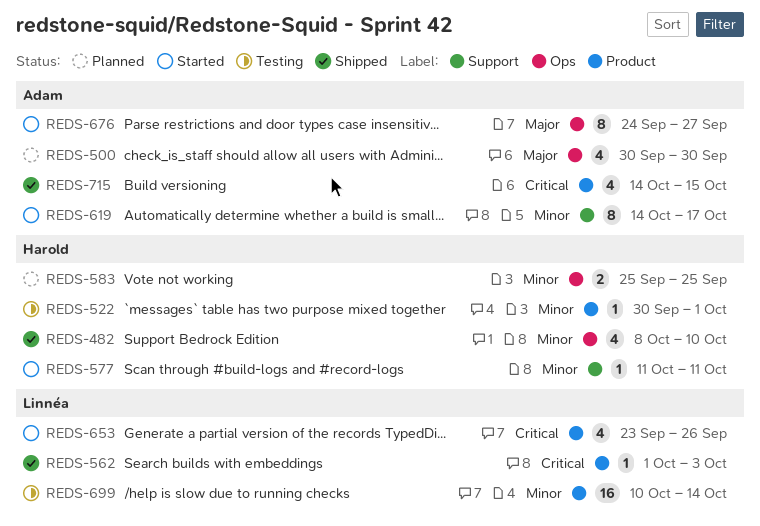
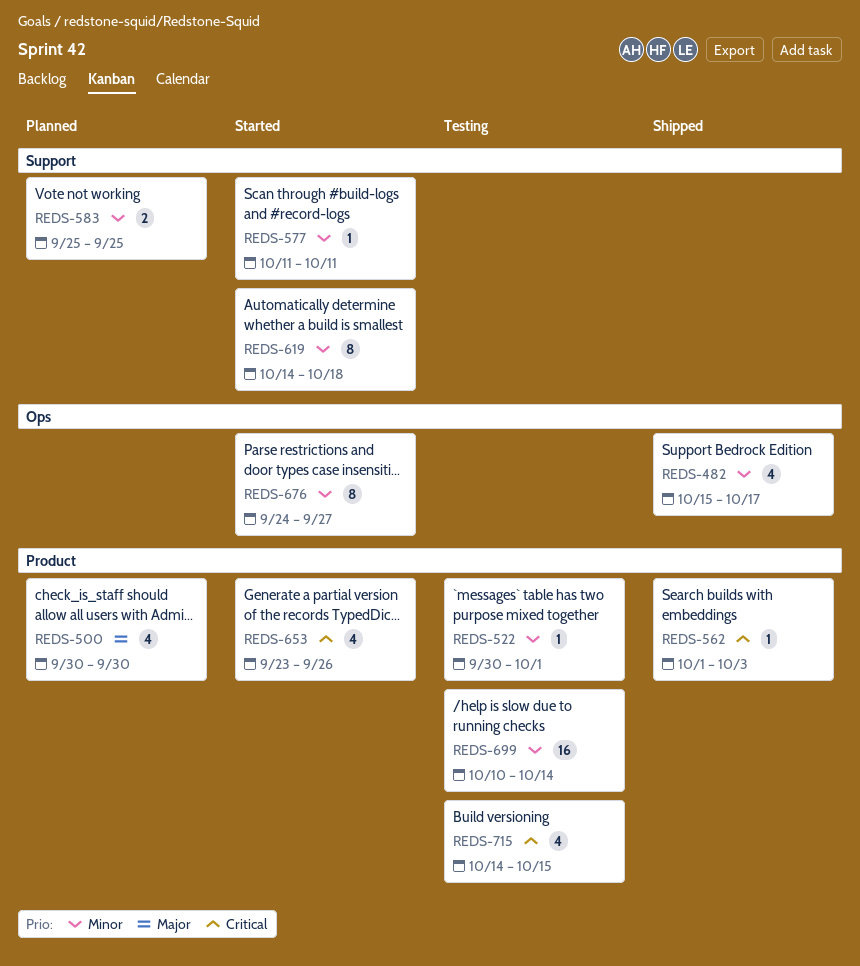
REDS-482, start: Oct 8 -> Oct 15
REDS-482, due: Oct 10 -> Oct 17
REDS-500, label: Ops -> Product
REDS-583, label: Ops -> Support
REDS-619, due: Oct 17 -> Oct 18
REDS-676, priority: Major -> Minor
REDS-715, status: Shipped -> Testing

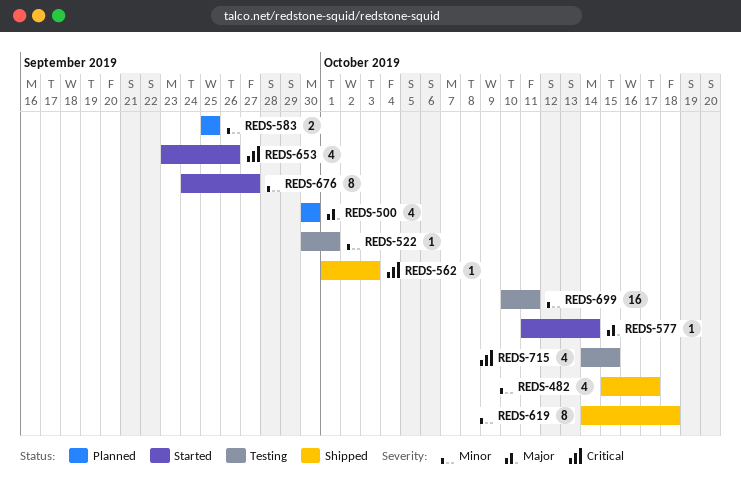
REDS-577, priority: Minor -> Major
REDS-577, due: Oct 11 -> Oct 14
REDS-619, status: Started -> Shipped
REDS-699, due: Oct 14 -> Oct 11

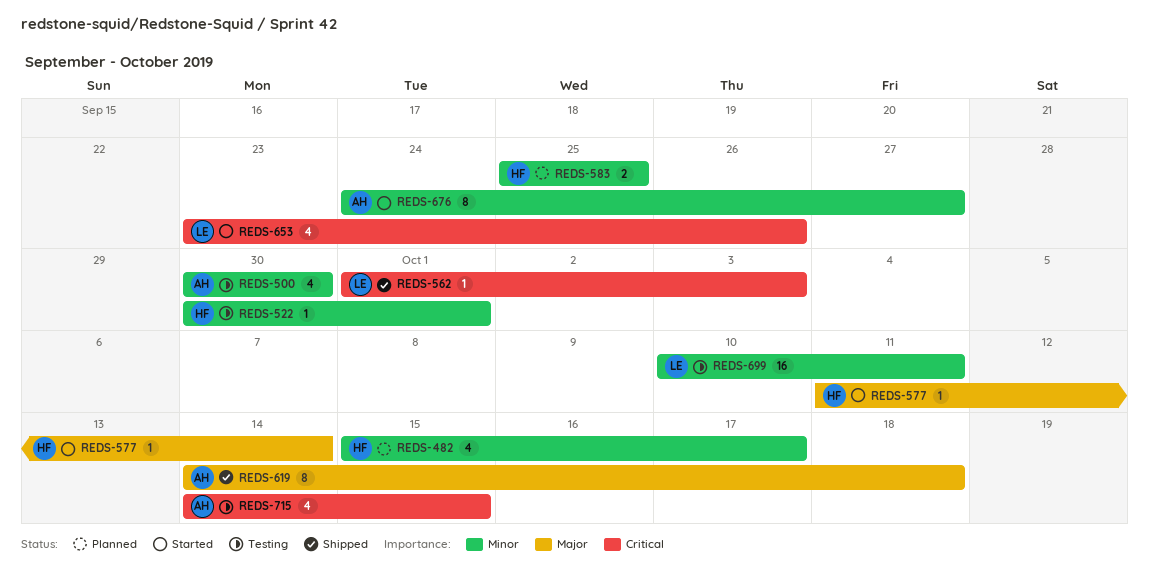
REDS-482, status: Shipped -> Planned
REDS-500, status: Planned -> Testing
REDS-500, priority: Major -> Minor
REDS-619, priority: Minor -> Major

